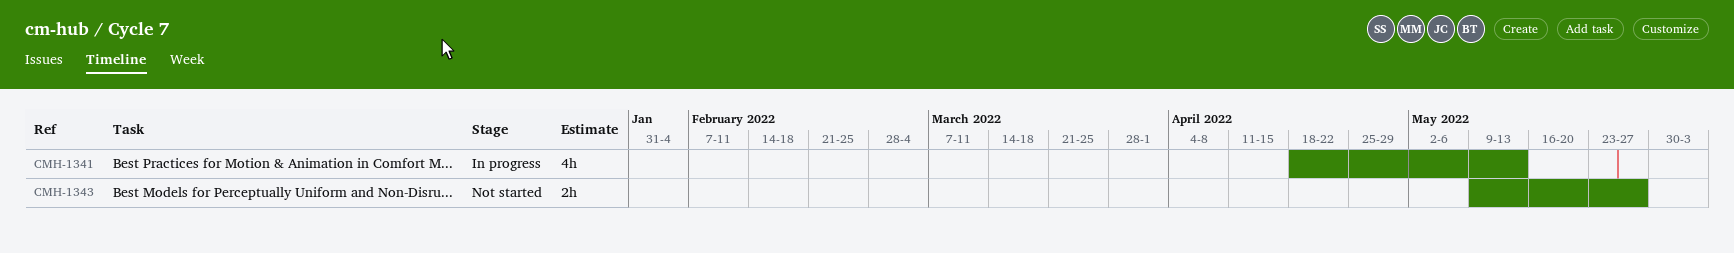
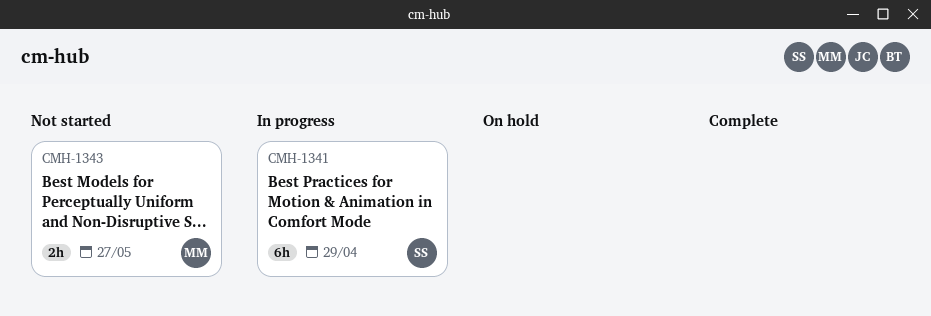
CMH-1341, estimate: 4h -> 6h
CMH-1341, due: May 13 -> Apr 29

